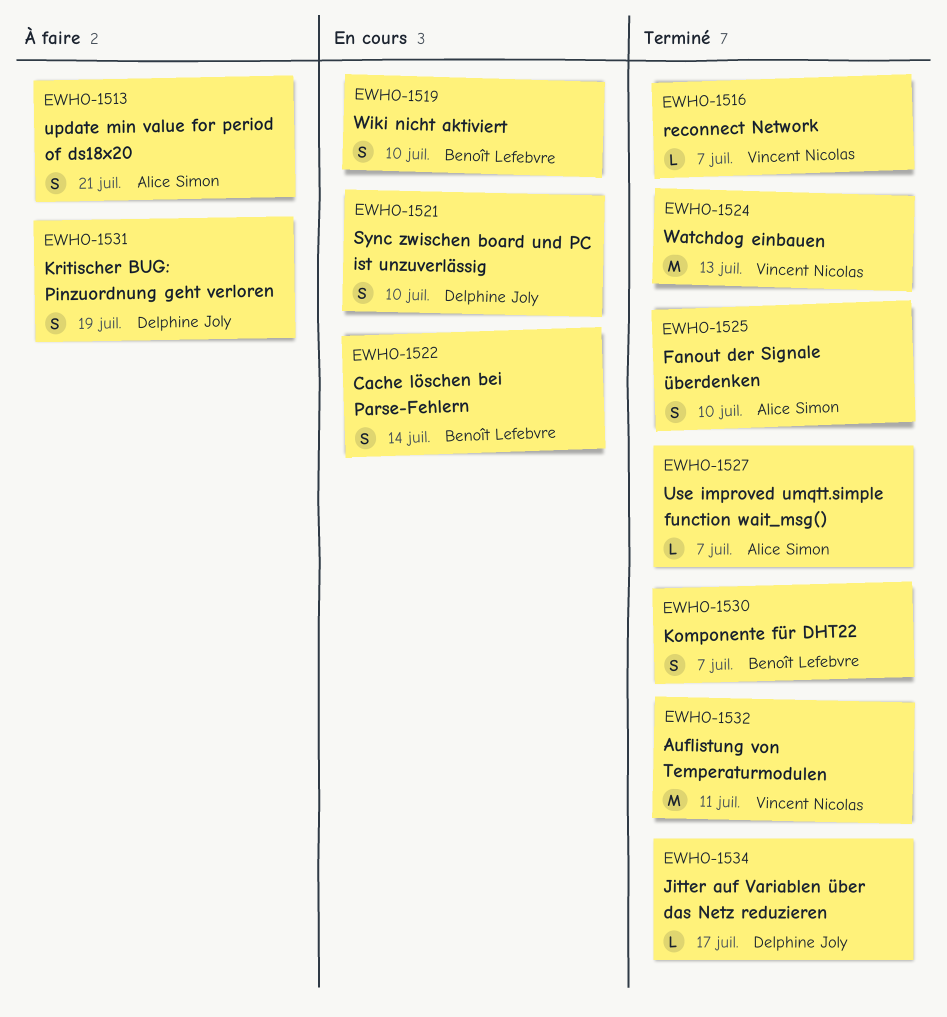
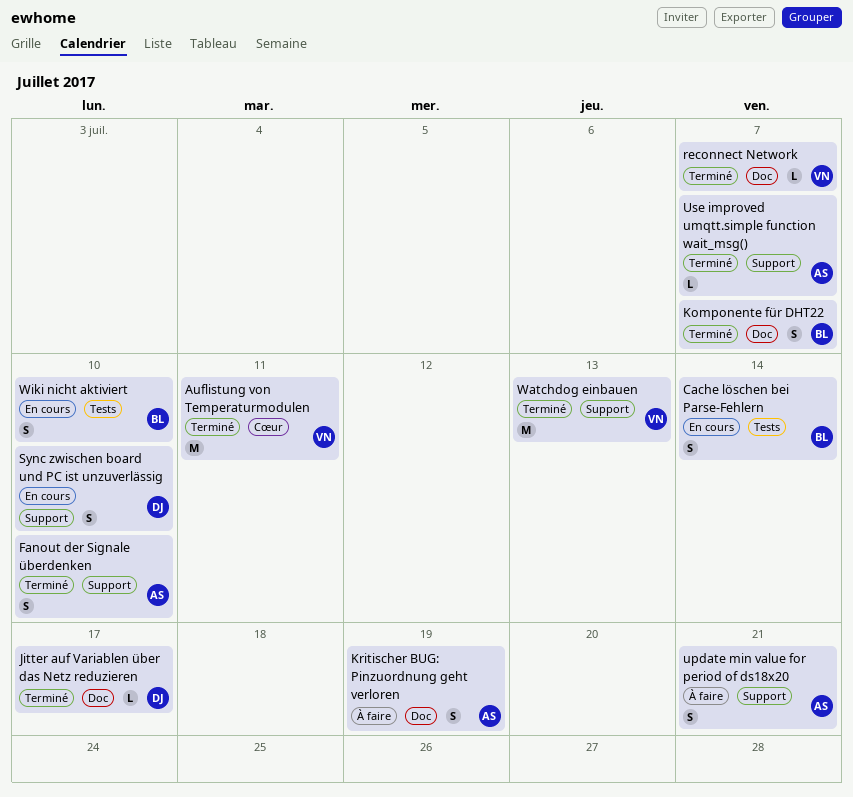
Kritischer BUG: Pinzuordnung geht verloren, owner: Delphine Joly -> Alice Simon

